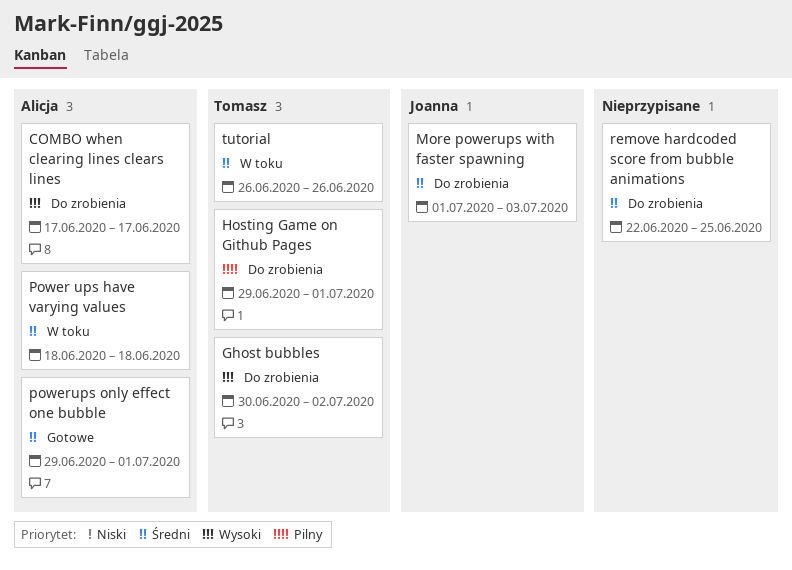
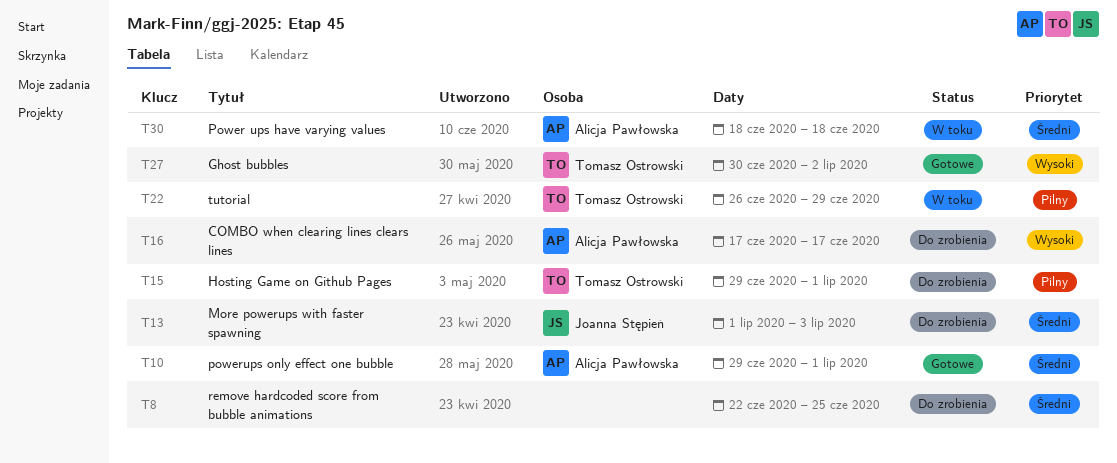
Ghost bubbles, status: Do zrobienia -> Gotowe
tutorial, priority: Średni -> Pilny
tutorial, due: Jun 26 -> Jun 29

